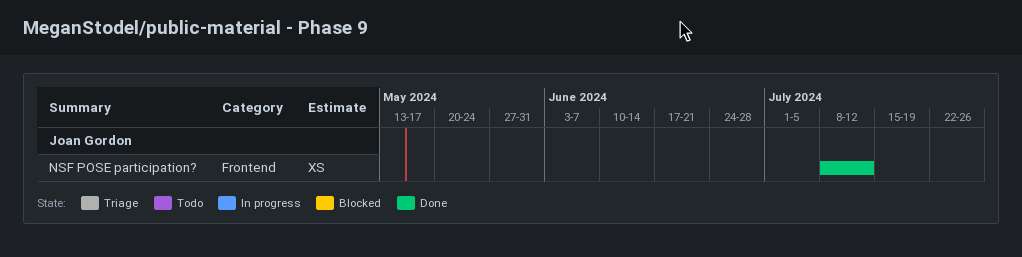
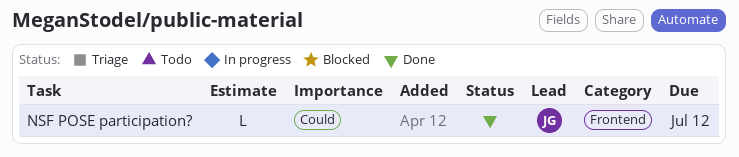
NSF POSE participation?, estimate: XS -> L

